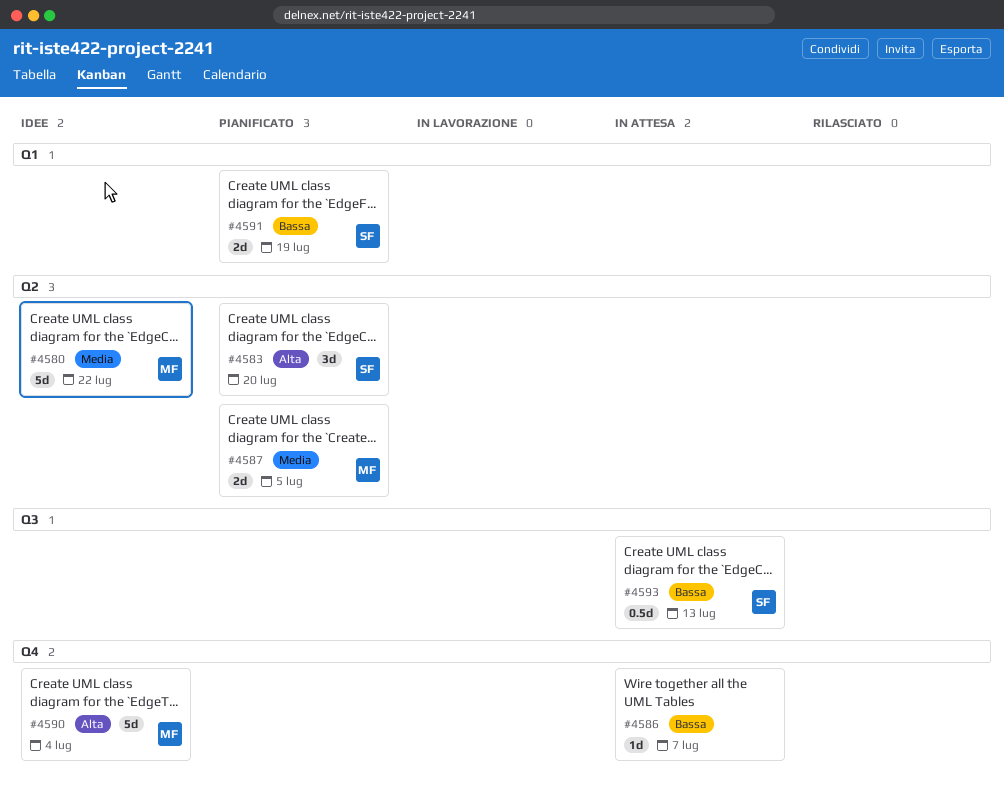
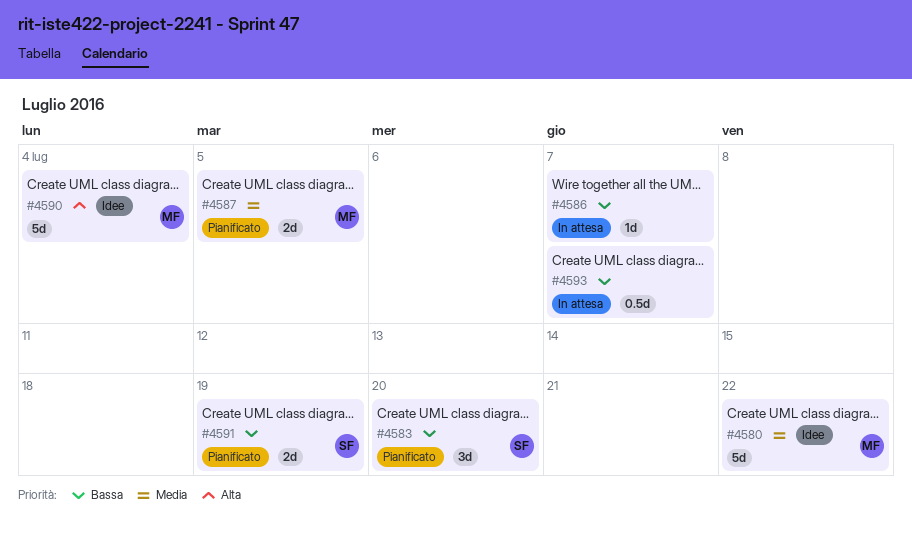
#4583, priority: Alta -> Bassa
#4593, owner: SF -> none
#4593, due: Jul 13 -> Jul 7

